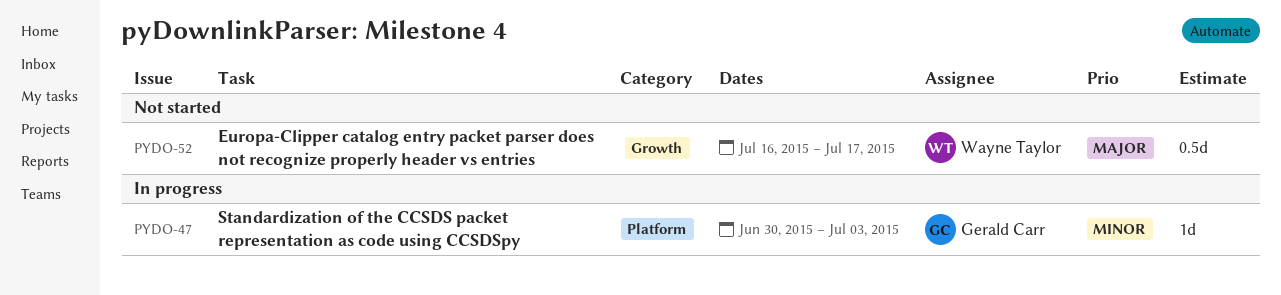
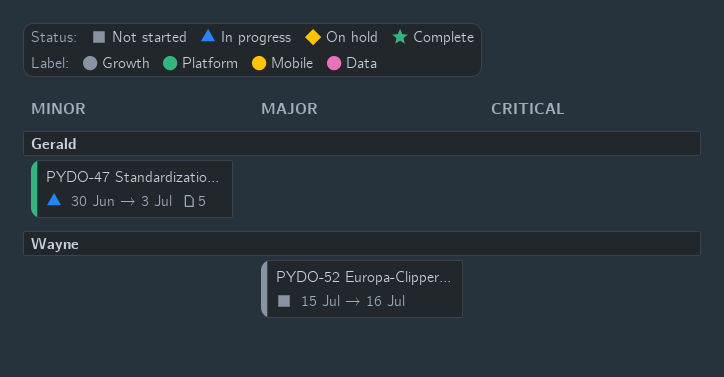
PYDO-52, start: Jul 16 -> Jul 15
PYDO-52, due: Jul 17 -> Jul 16

